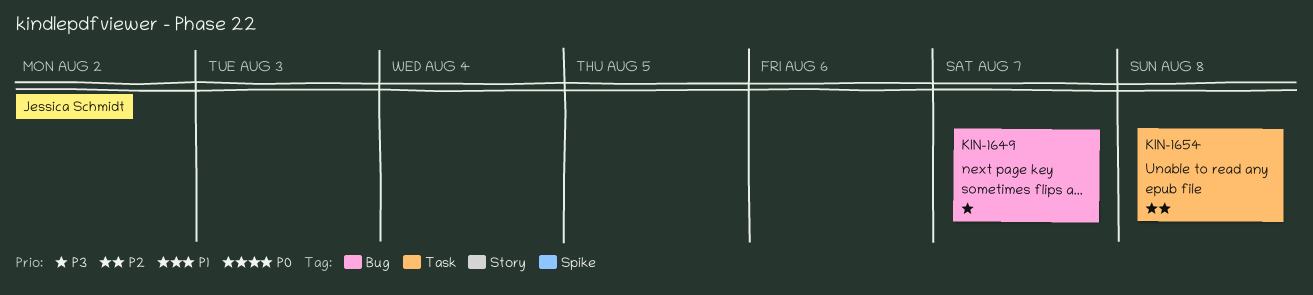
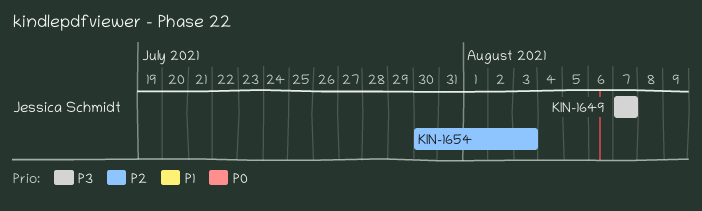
KIN-1654, due: Aug 8 -> Aug 3

